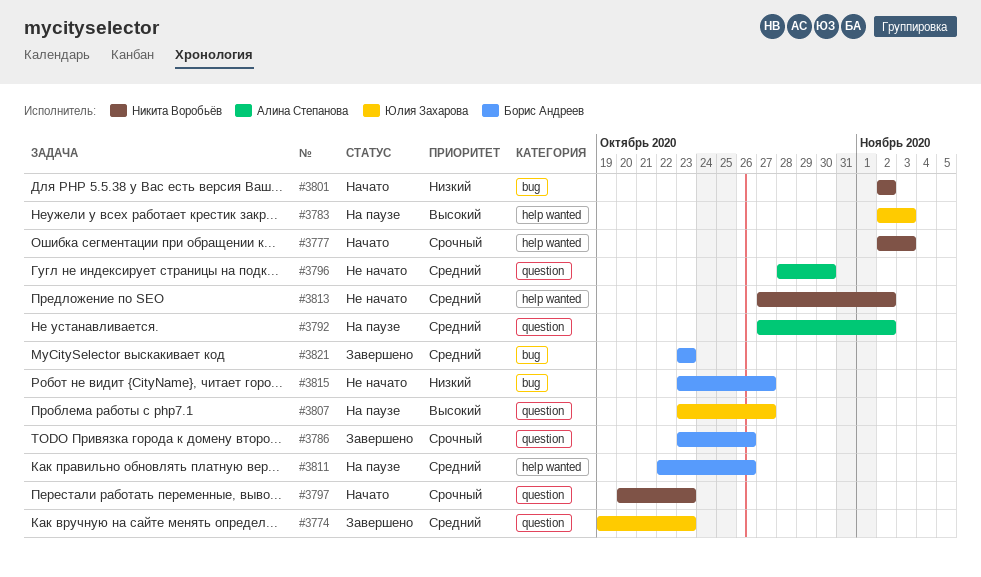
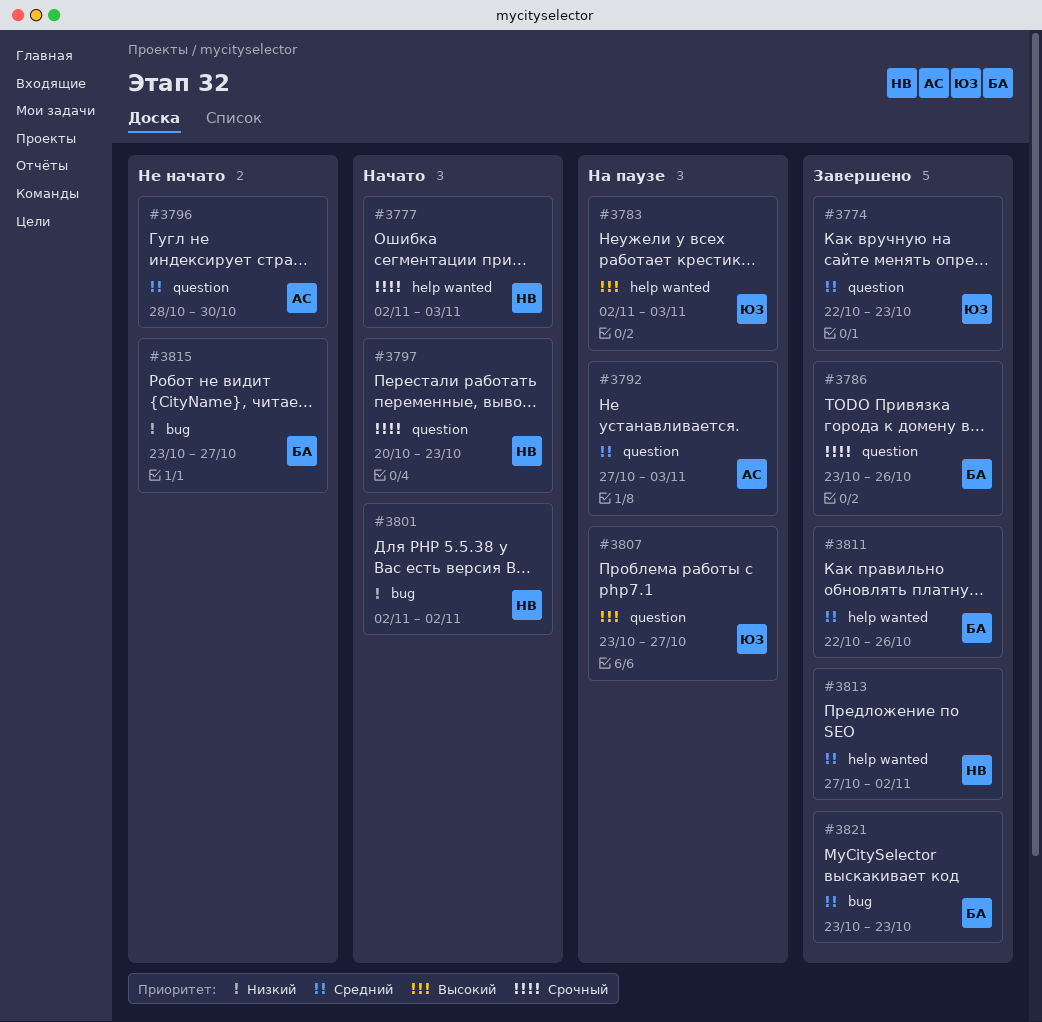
#3774, start: Oct 19 -> Oct 22
#3792, due: Nov 2 -> Nov 3
#3811, status: На паузе -> Завершено
#3813, status: Не начато -> Завершено

